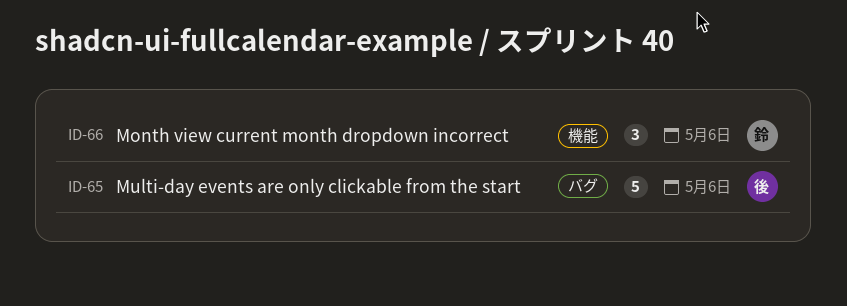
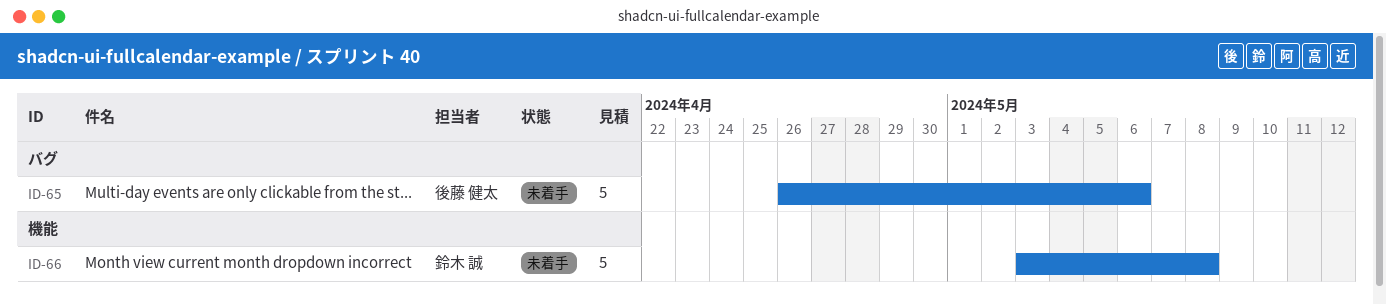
ID-66, estimate: 3 -> 5
ID-66, due: May 6 -> May 8

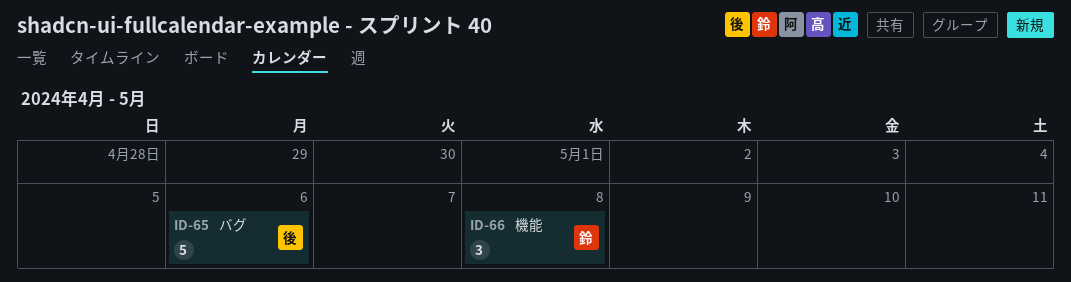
ID-66, estimate: 5 -> 3

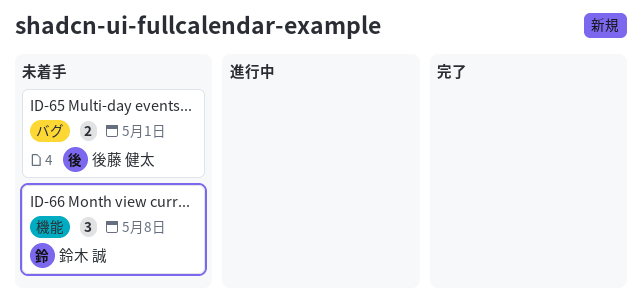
ID-65, estimate: 5 -> 2
ID-65, due: May 6 -> May 1

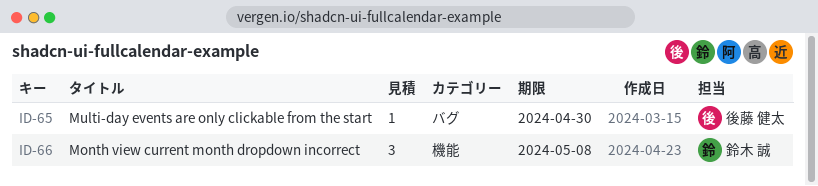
ID-65, estimate: 2 -> 1
ID-65, due: May 1 -> Apr 30

